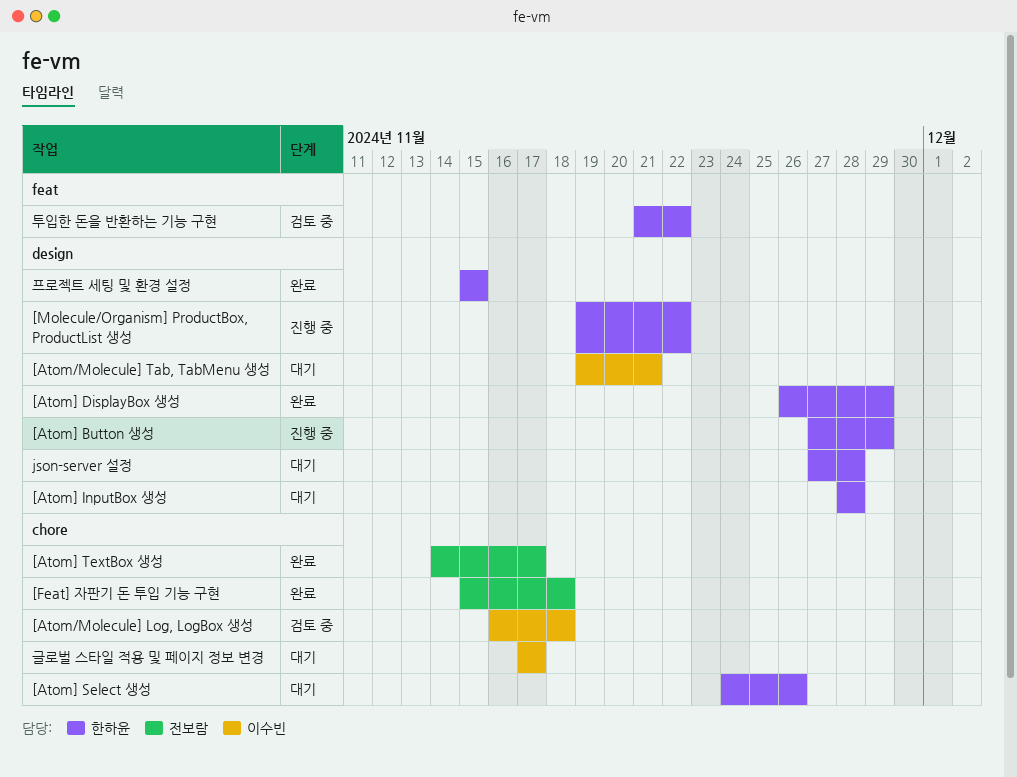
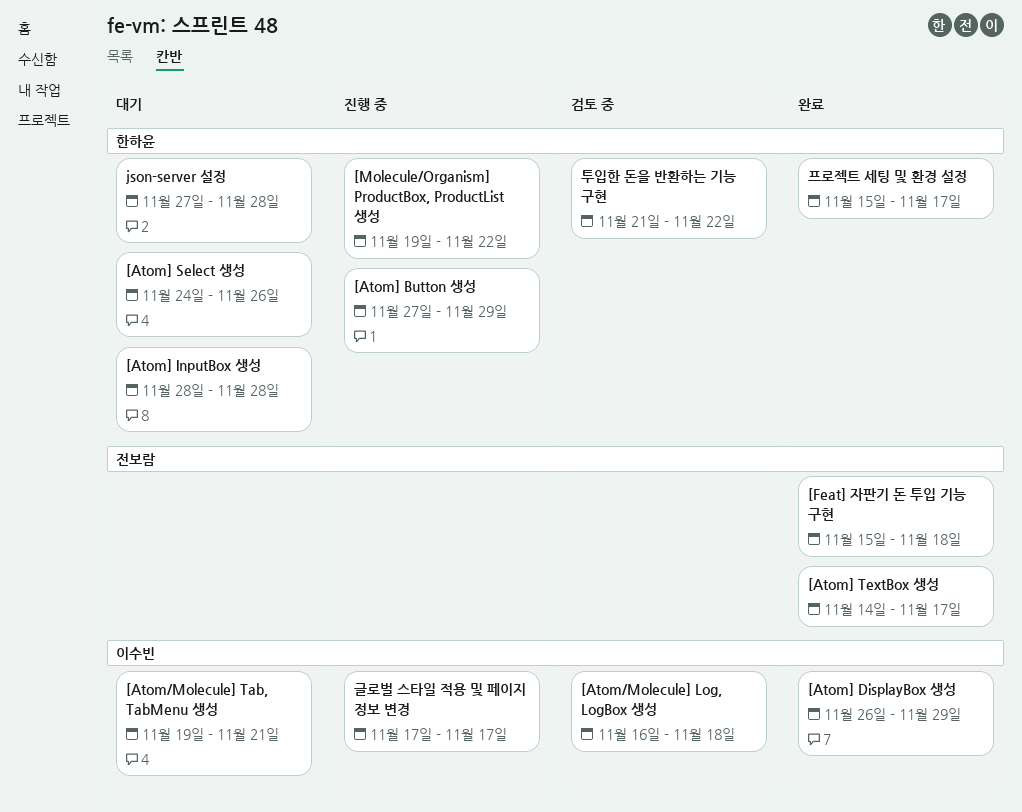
[Atom] DisplayBox 생성, owner: 한하윤 -> 이수빈
글로벌 스타일 적용 및 페이지 정보 변경, status: 대기 -> 진행 중
프로젝트 세팅 및 환경 설정, due: Nov 15 -> Nov 17

